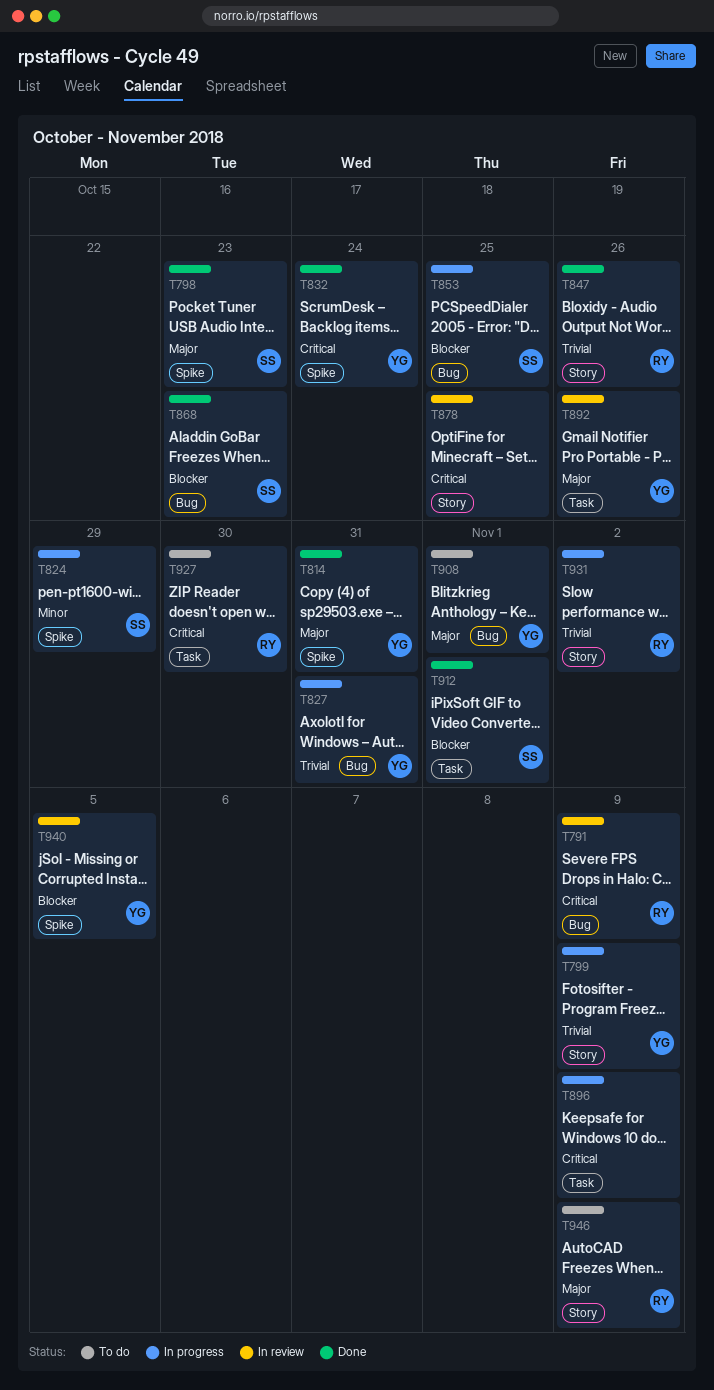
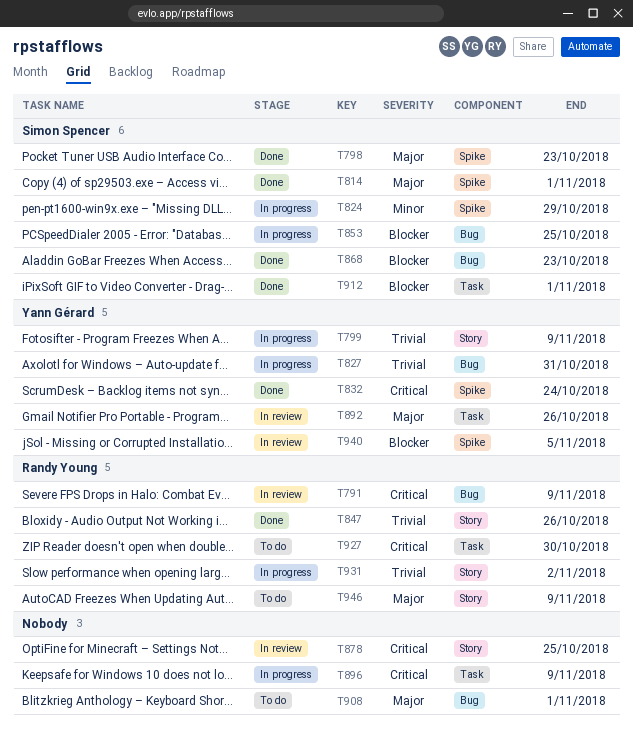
T814, owner: Yann Gérard -> Simon Spencer
T814, due: Oct 31 -> Nov 1
T908, owner: Yann Gérard -> none

